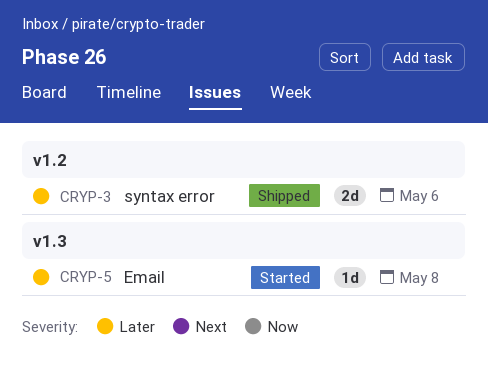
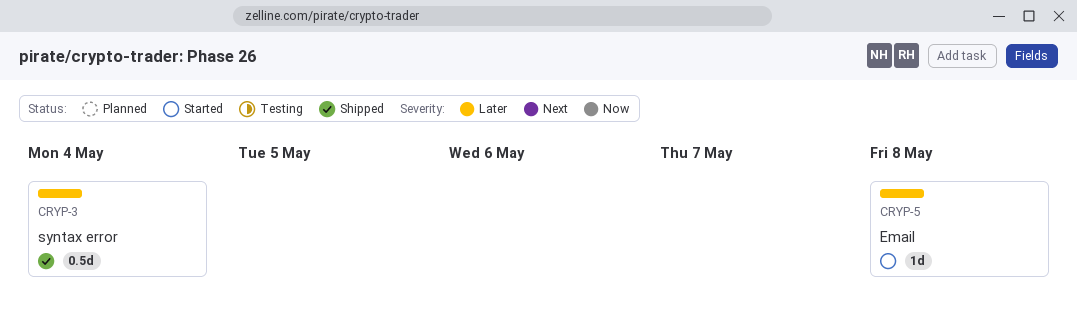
CRYP-3, estimate: 2d -> 0.5d
CRYP-3, due: May 6 -> May 4

